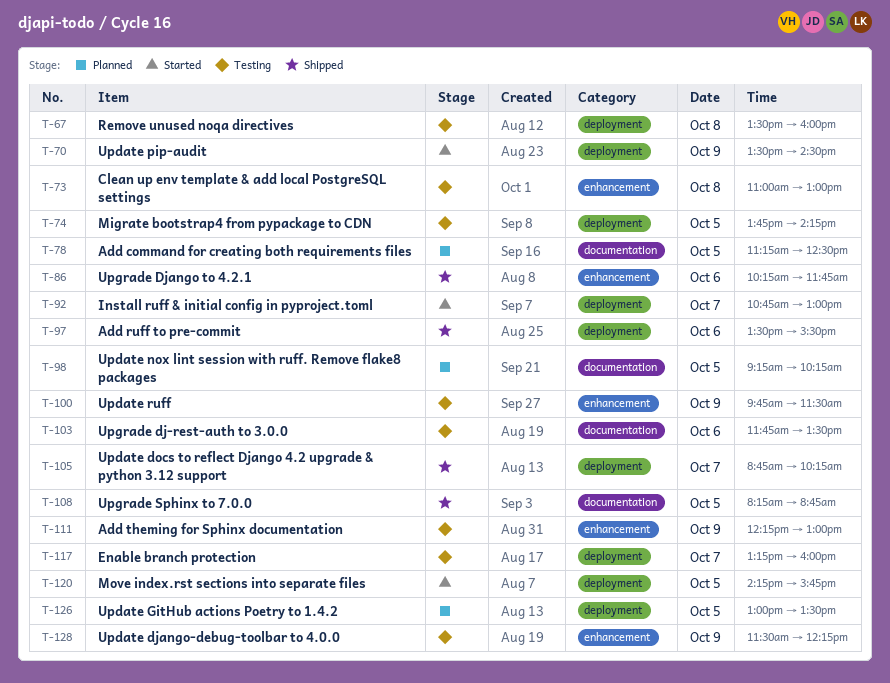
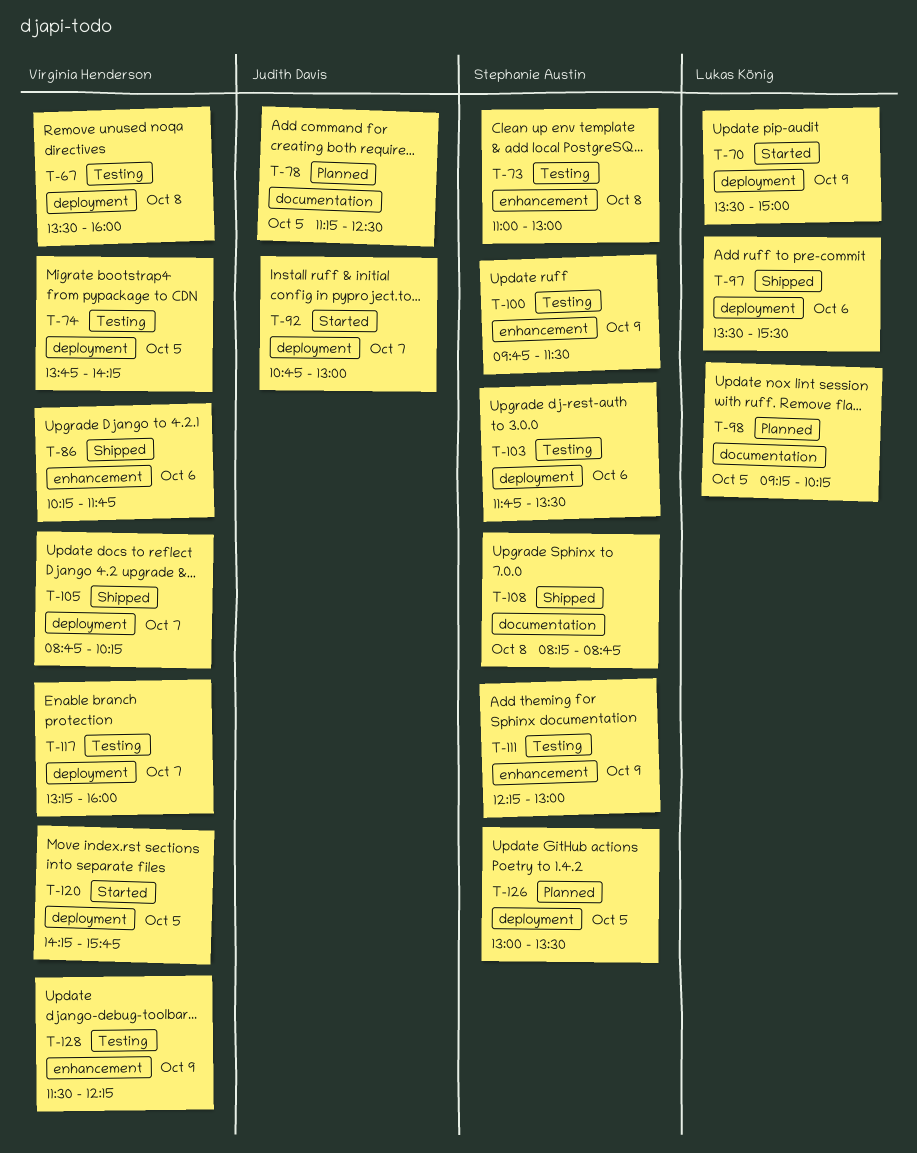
T-70, ends: 14:30 -> 15:00
T-103, label: documentation -> deployment
T-108, day: Oct 5 -> Oct 8

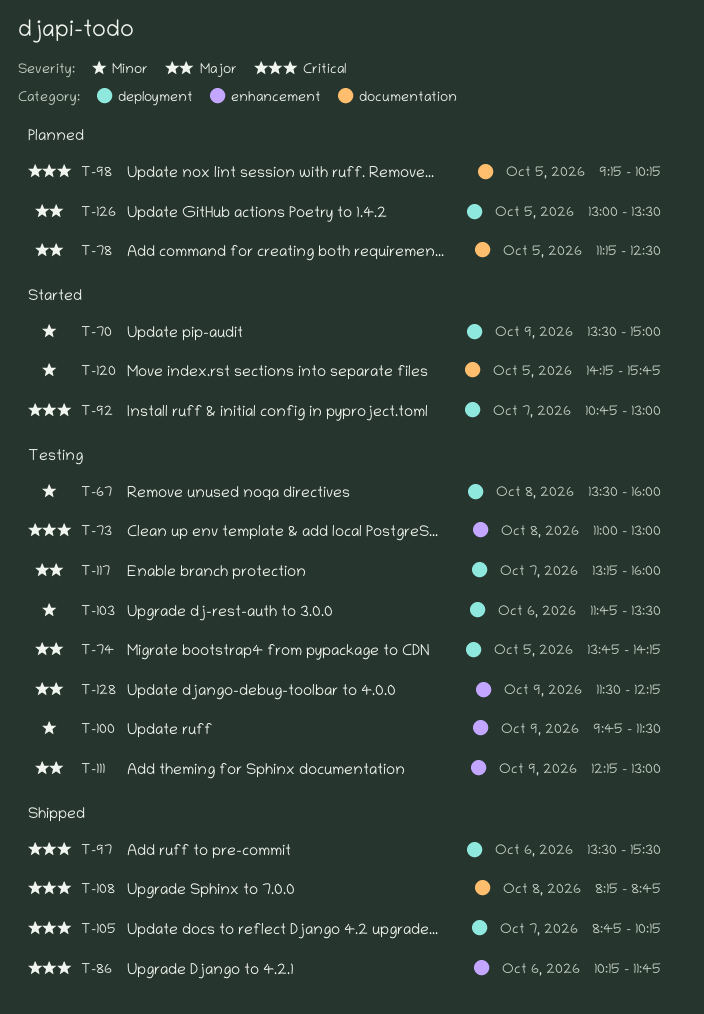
T-120, label: deployment -> documentation

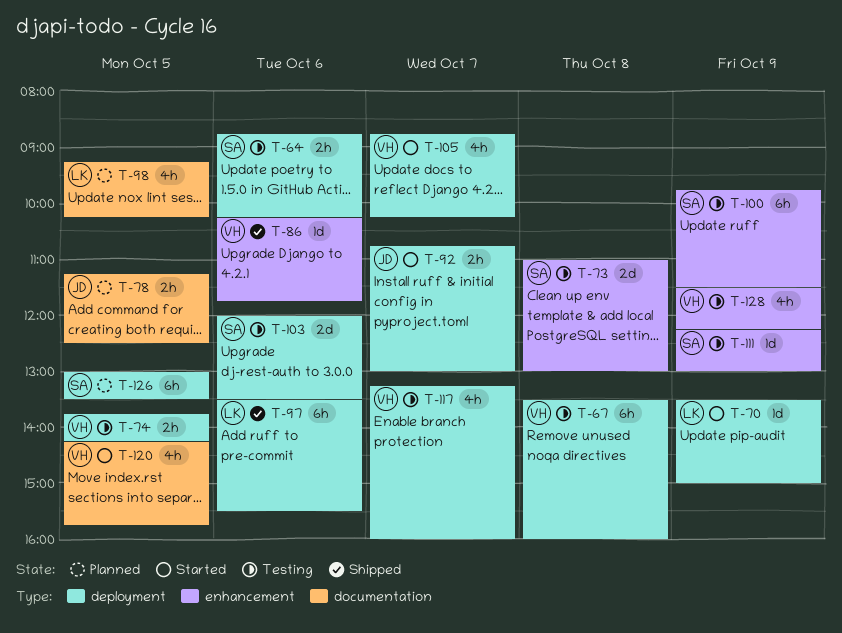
T-64: none -> present
T-103, begins: 11:45 -> 12:00
T-105, status: Shipped -> Started
T-108: present -> none

